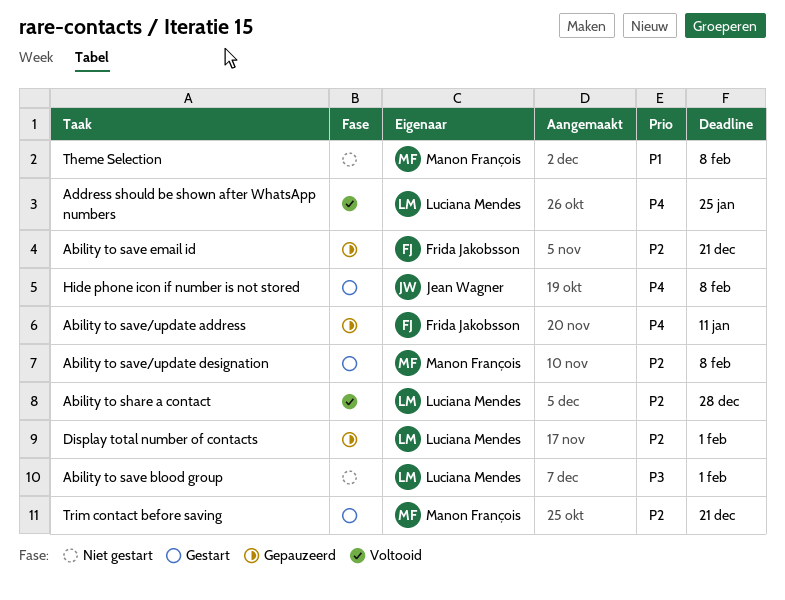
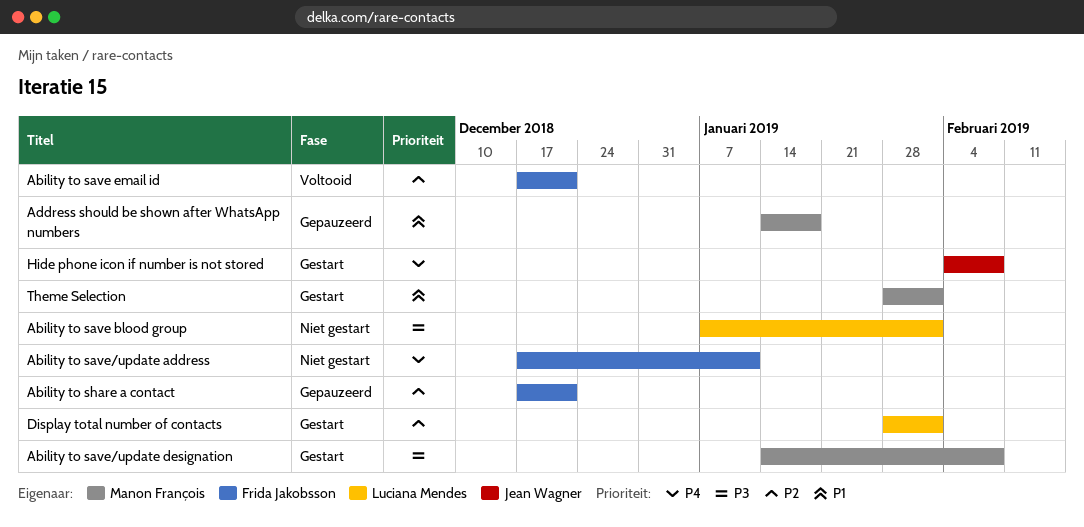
Ability to save email id, status: Gepauzeerd -> Voltooid
Ability to save/update address, status: Gepauzeerd -> Niet gestart
Ability to save/update designation, priority: P2 -> P3
Ability to share a contact, status: Voltooid -> Gepauzeerd
Ability to share a contact, owner: Luciana Mendes -> Frida Jakobsson
Ability to share a contact, due: Dec 28 -> Dec 21
Address should be shown after WhatsApp numbers, status: Voltooid -> Gepauzeerd
Address should be shown after WhatsApp numbers, owner: Luciana Mendes -> Manon François
Address should be shown after WhatsApp numbers, priority: P4 -> P1
Address should be shown after WhatsApp numbers, due: Jan 25 -> Jan 18
Display total number of contacts, status: Gepauzeerd -> Gestart
Theme Selection, status: Niet gestart -> Gestart
Theme Selection, due: Feb 8 -> Feb 1
Trim contact before saving: present -> none

